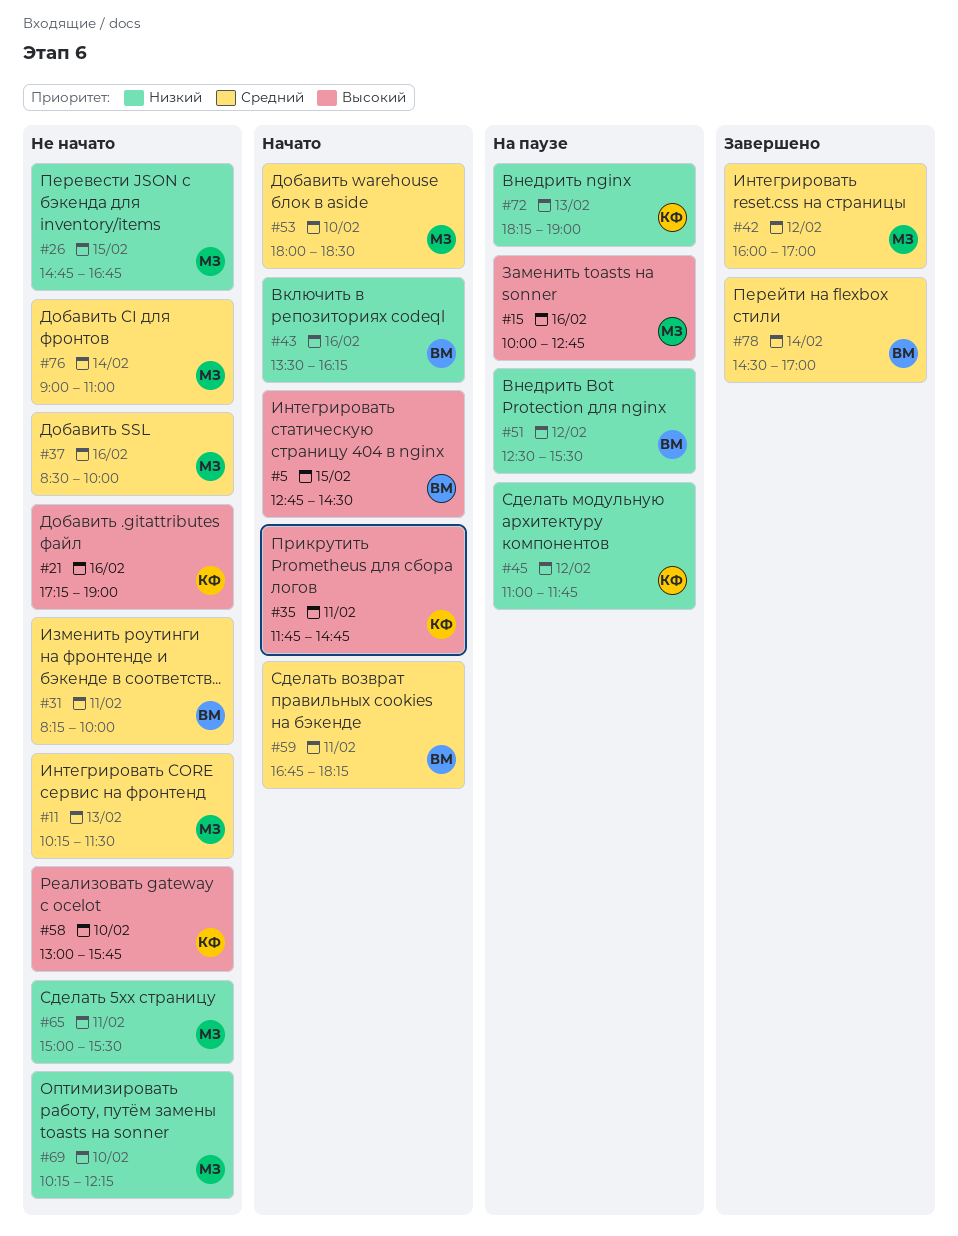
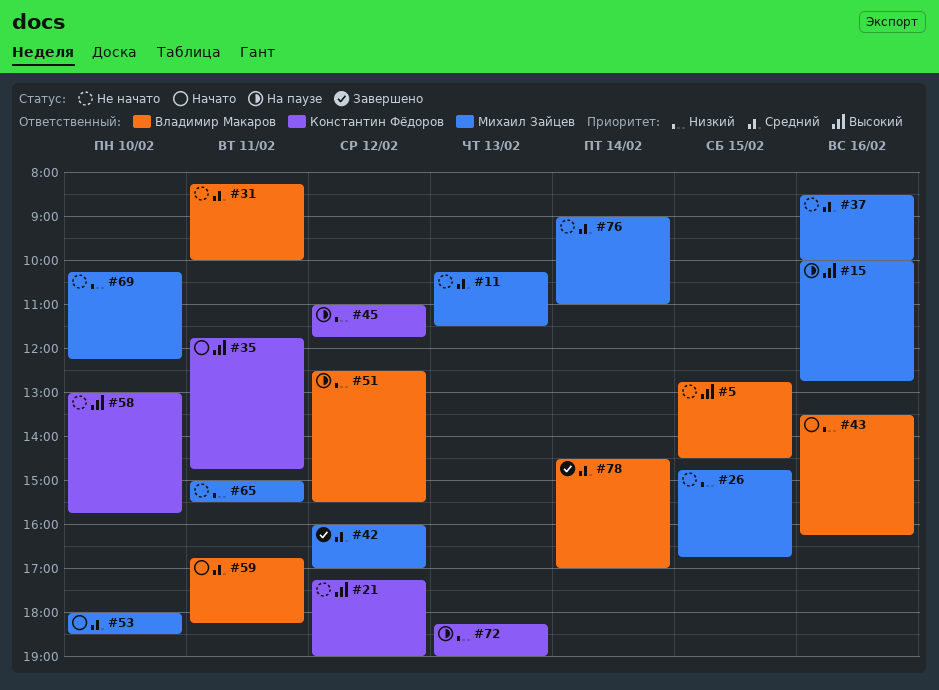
#5, status: Начато -> Не начато
#21, day: Feb 16 -> Feb 12

